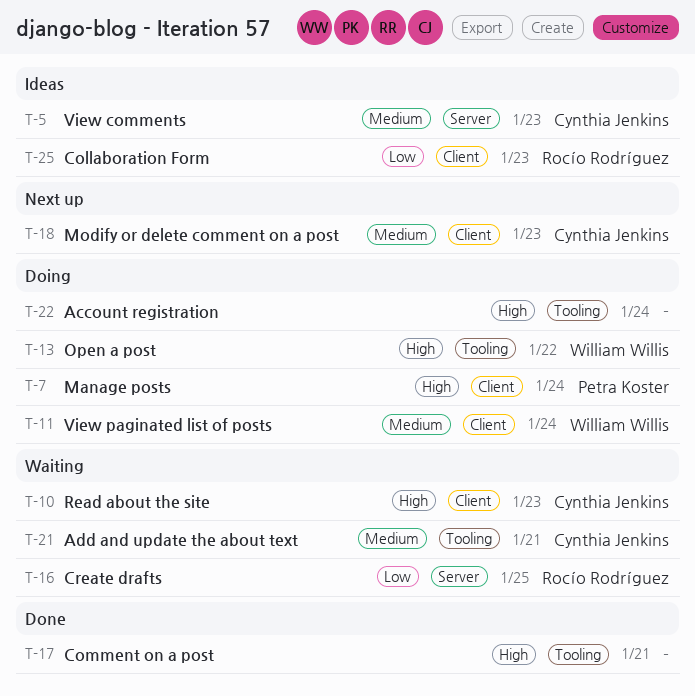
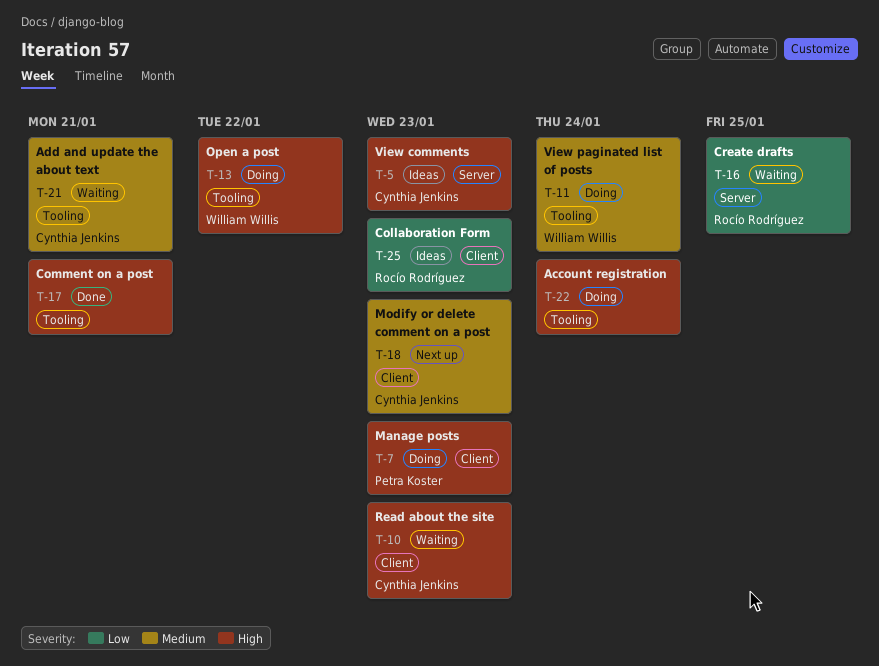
T-5, priority: Medium -> High
T-7, due: Jan 24 -> Jan 23
T-11, label: Client -> Tooling

